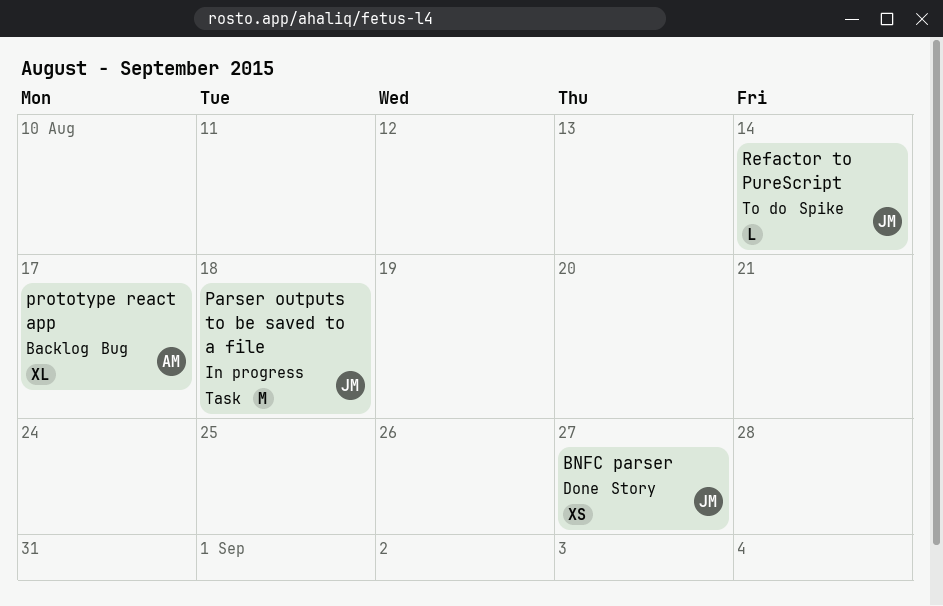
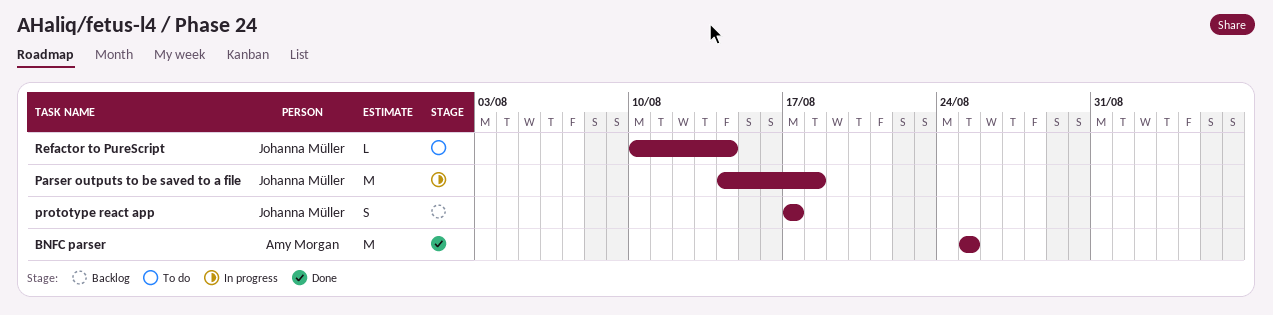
BNFC parser, owner: Johanna Müller -> Amy Morgan
BNFC parser, estimate: XS -> M
BNFC parser, due: Aug 27 -> Aug 25
prototype react app, owner: Amy Morgan -> Johanna Müller
prototype react app, estimate: XL -> S

